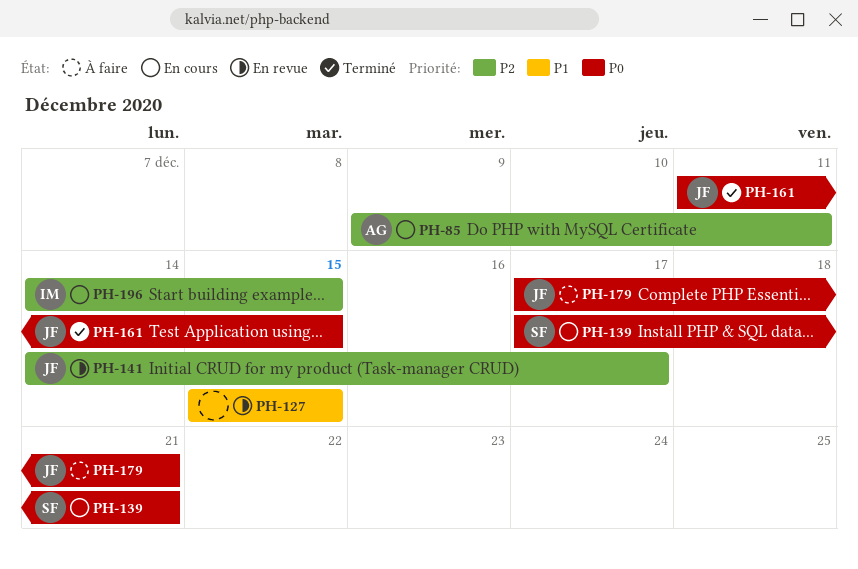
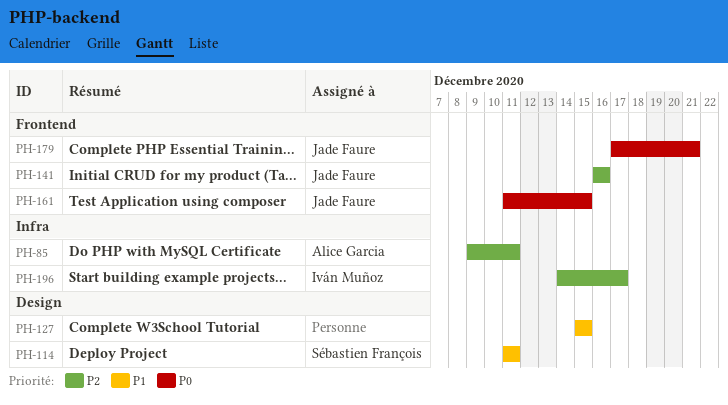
PH-114: none -> present
PH-139: present -> none
PH-141, start: Dec 14 -> Dec 16
PH-141, due: Dec 17 -> Dec 16
PH-196, due: Dec 15 -> Dec 17

